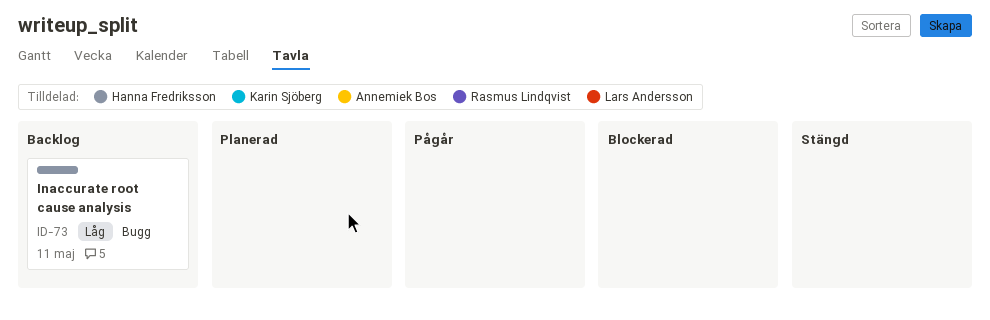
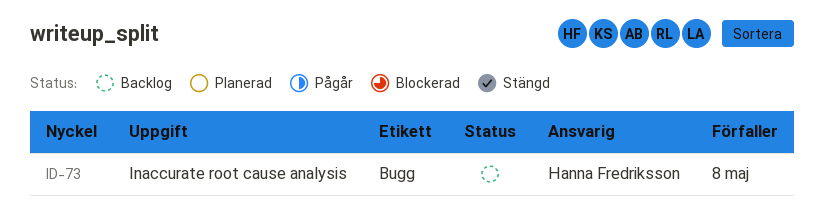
ID-73, due: May 11 -> May 8

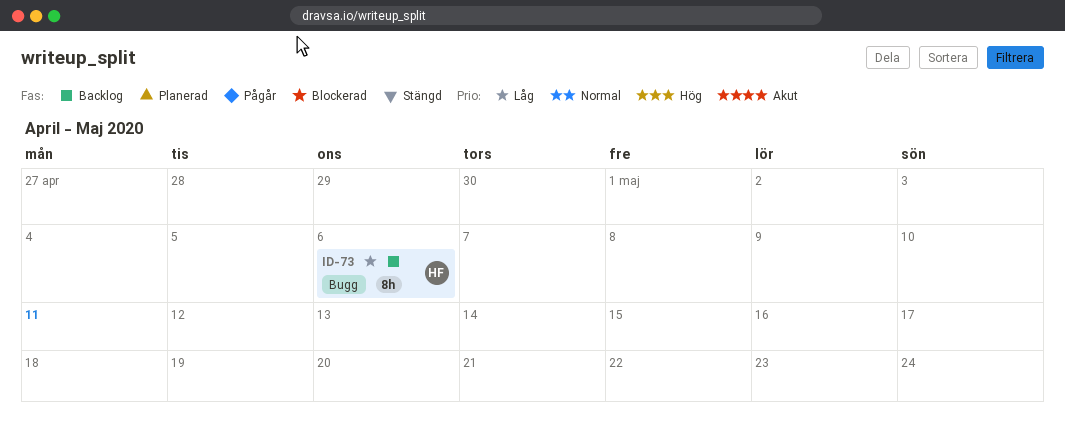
ID-73, due: May 8 -> May 6

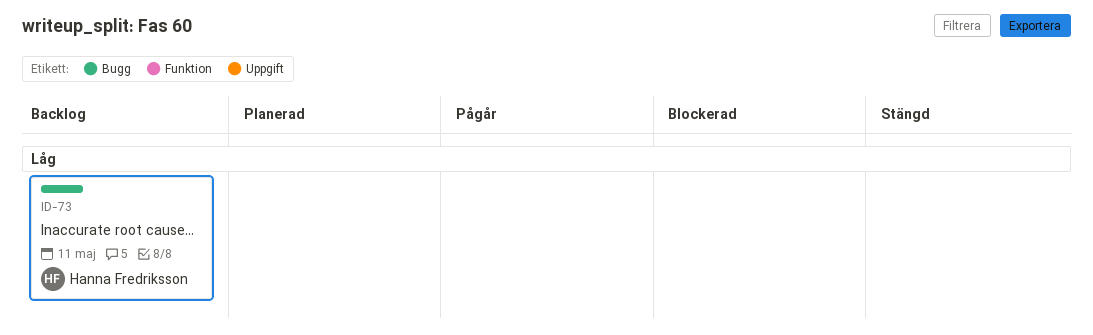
ID-73, due: May 6 -> May 11

